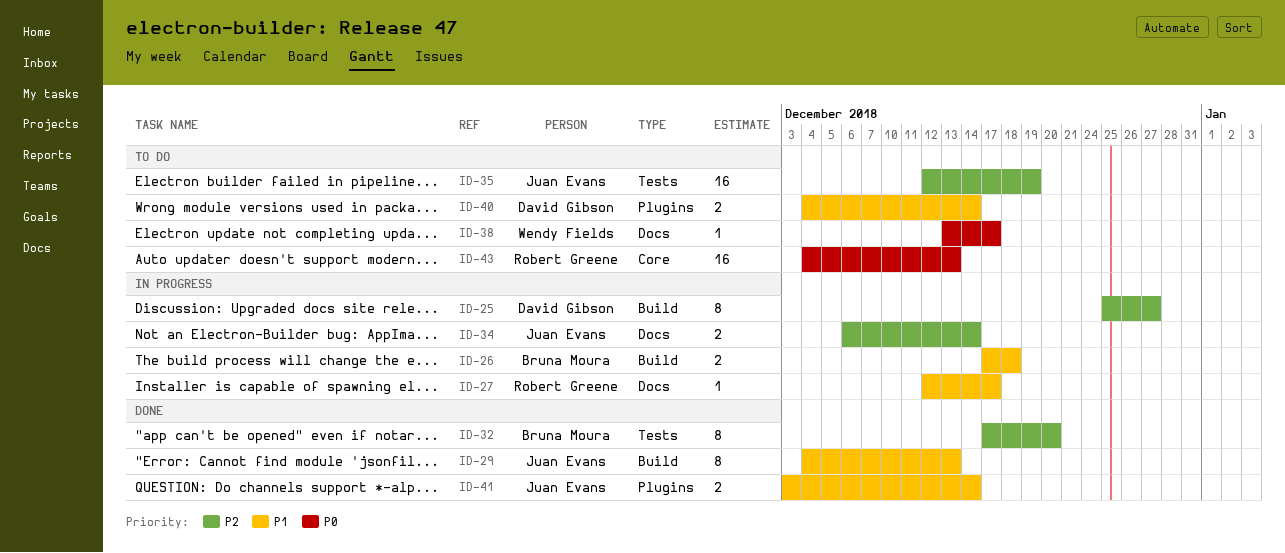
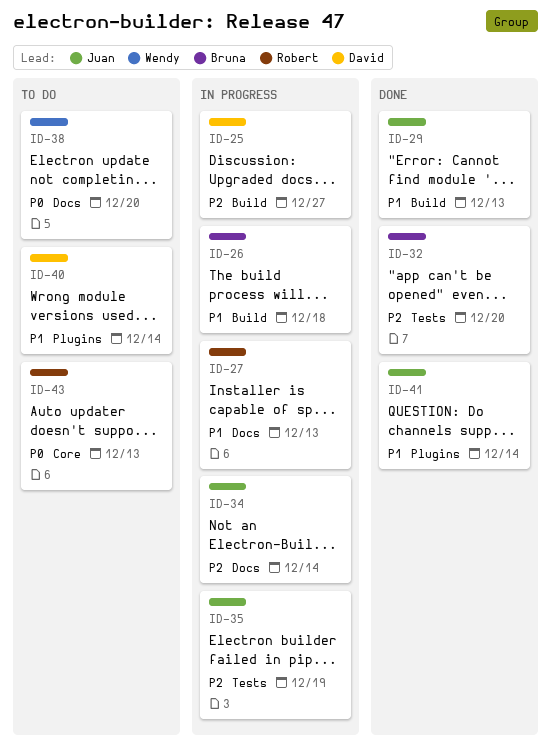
ID-27, due: Dec 17 -> Dec 13
ID-35, status: To do -> In progress
ID-38, due: Dec 17 -> Dec 20

